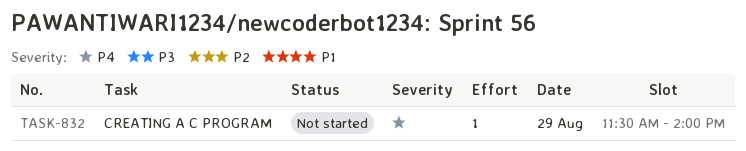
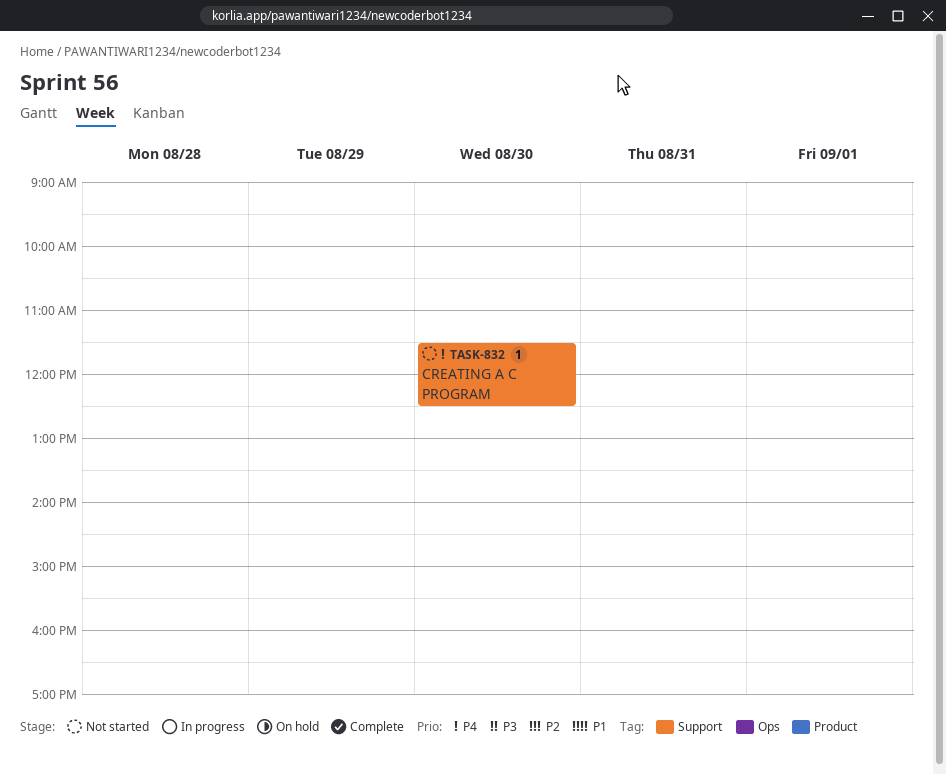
TASK-832, day: Aug 29 -> Aug 30
TASK-832, ends: 14:00 -> 12:30

